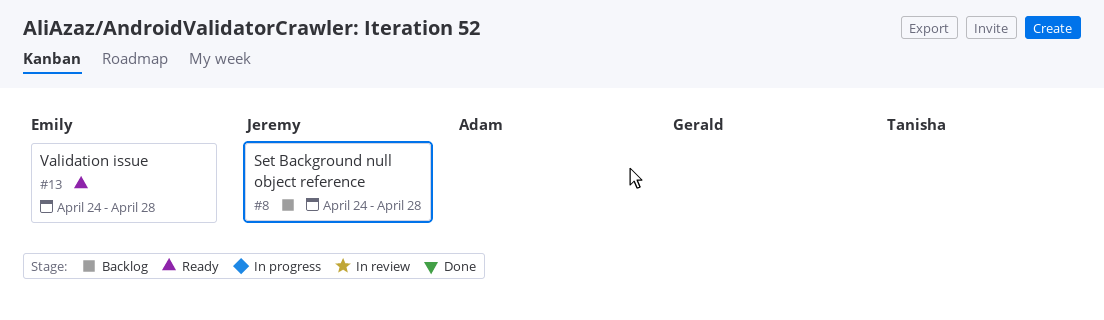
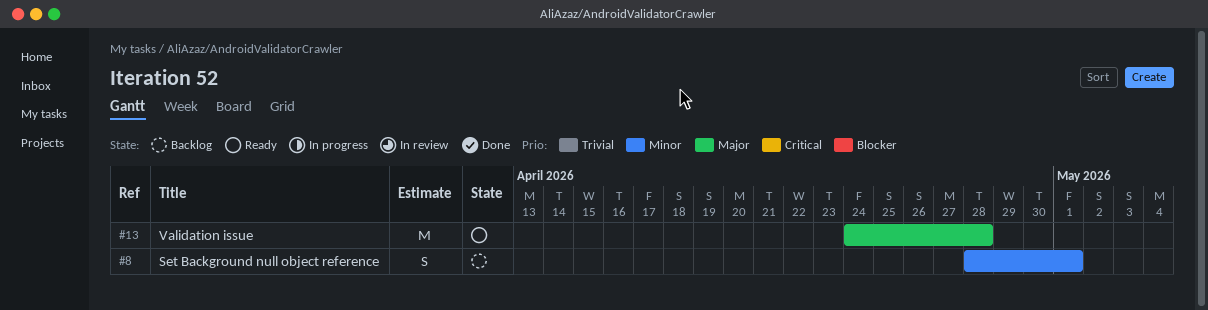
#8, start: Apr 24 -> Apr 28
#8, due: Apr 28 -> May 1

